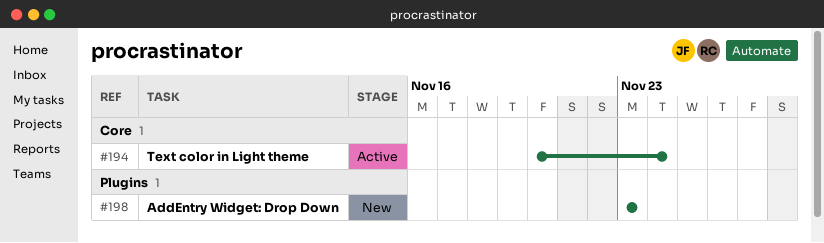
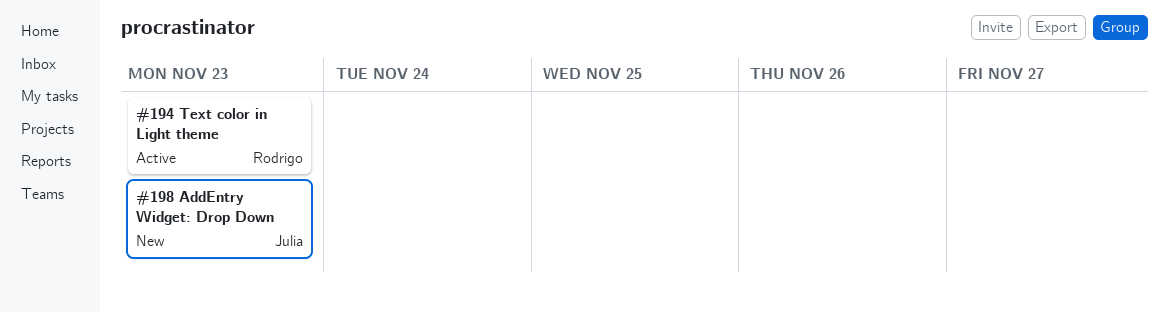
#194, due: Nov 24 -> Nov 23

